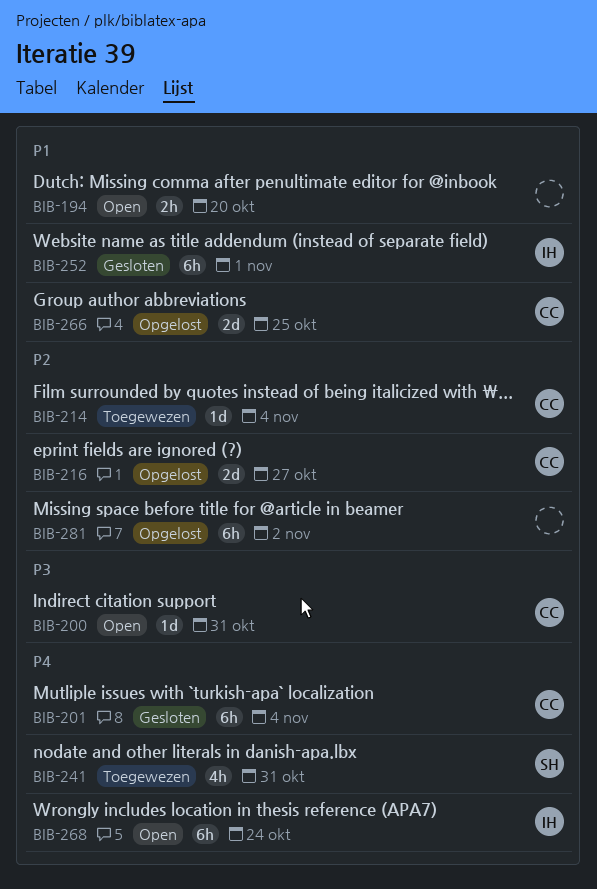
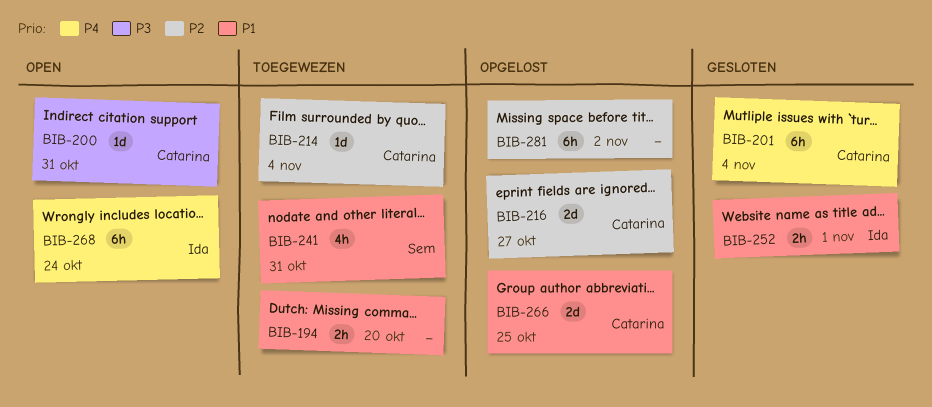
BIB-194, status: Open -> Toegewezen
BIB-241, priority: P4 -> P1
BIB-252, estimate: 6h -> 2h

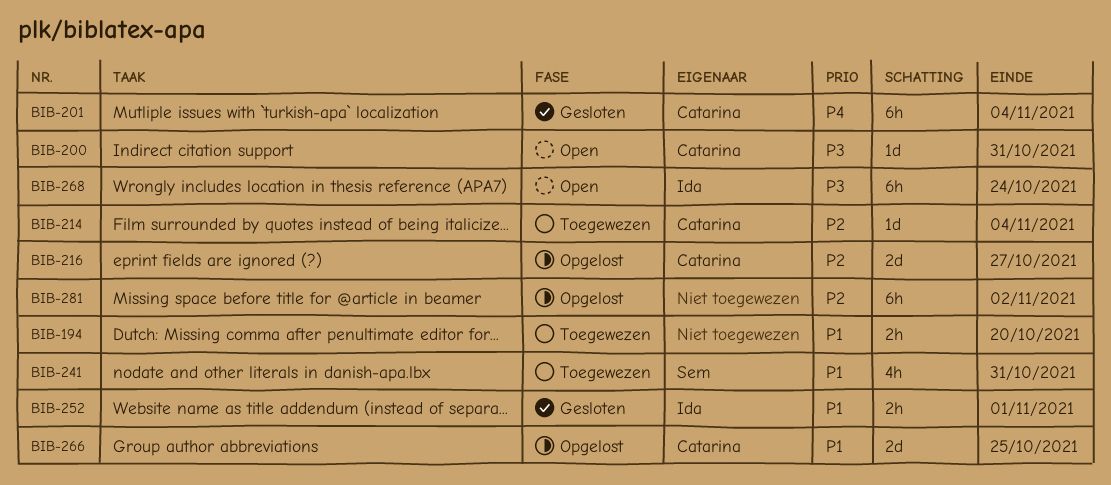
BIB-268, priority: P4 -> P3

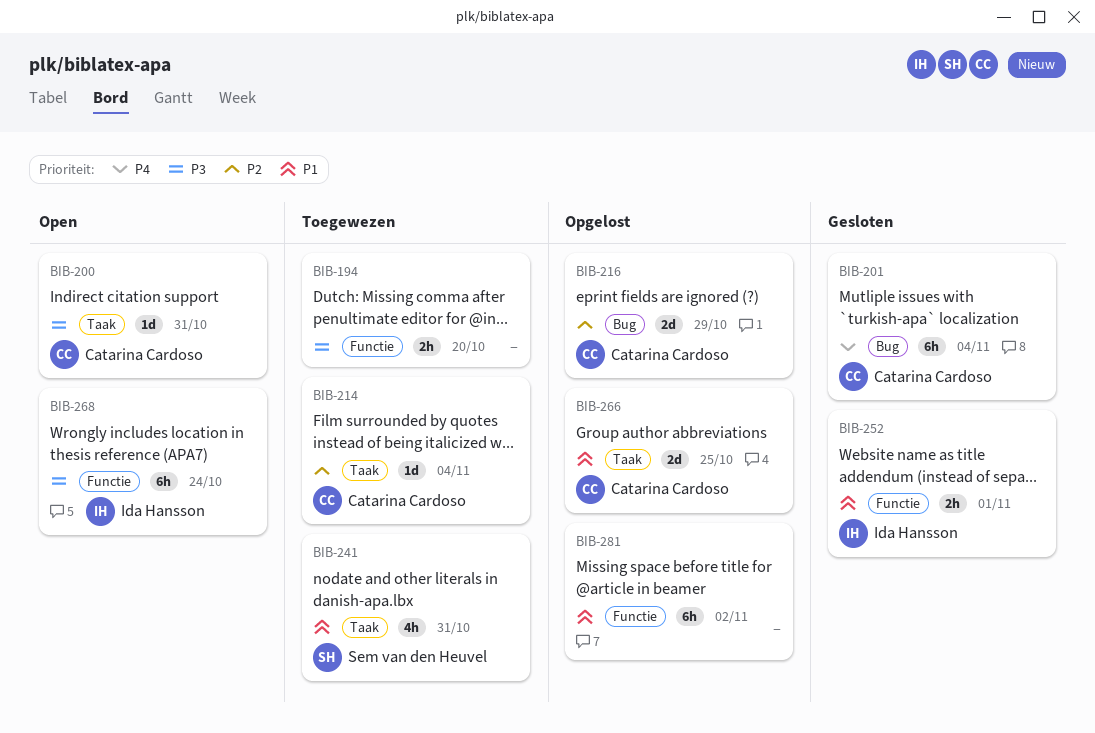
BIB-194, priority: P1 -> P3
BIB-216, due: Oct 27 -> Oct 29
BIB-281, priority: P2 -> P1

